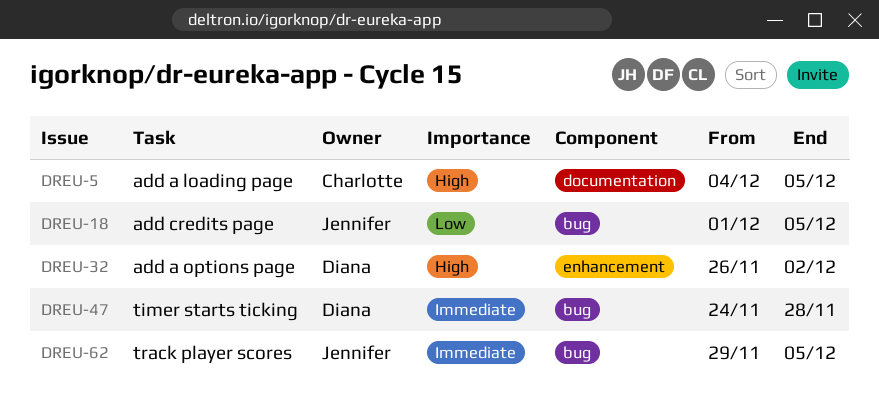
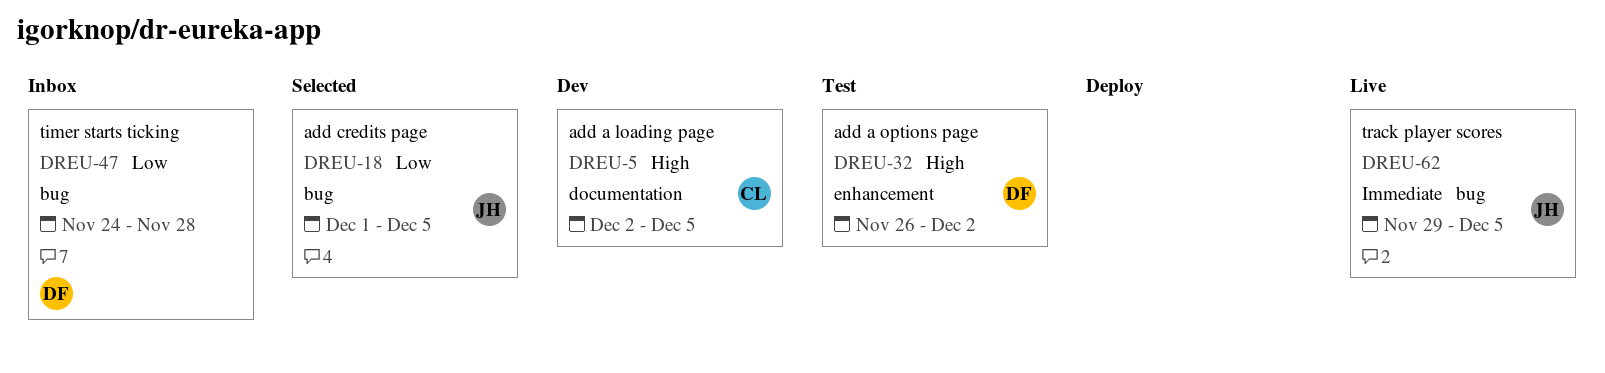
DREU-5, start: Dec 4 -> Dec 2
DREU-47, priority: Immediate -> Low

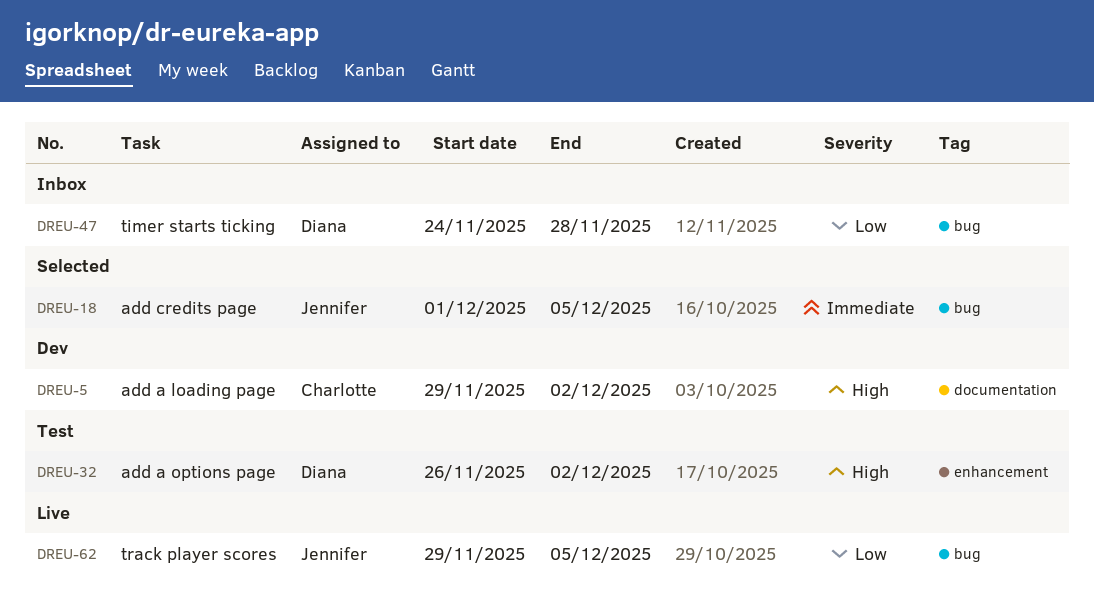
DREU-5, start: Dec 2 -> Nov 29
DREU-5, due: Dec 5 -> Dec 2
DREU-18, priority: Low -> Immediate
DREU-62, priority: Immediate -> Low

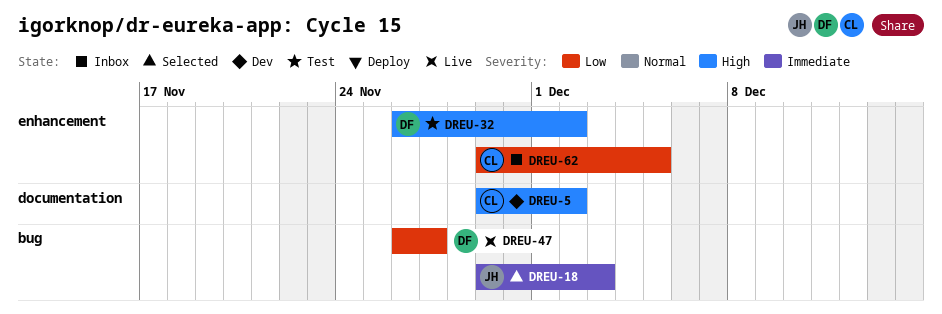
DREU-18, start: Dec 1 -> Nov 29
DREU-18, due: Dec 5 -> Dec 3
DREU-47, status: Inbox -> Live
DREU-47, start: Nov 24 -> Nov 26
DREU-47, due: Nov 28 -> Nov 27
DREU-62, status: Live -> Inbox
DREU-62, owner: Jennifer -> Charlotte
DREU-62, label: bug -> enhancement

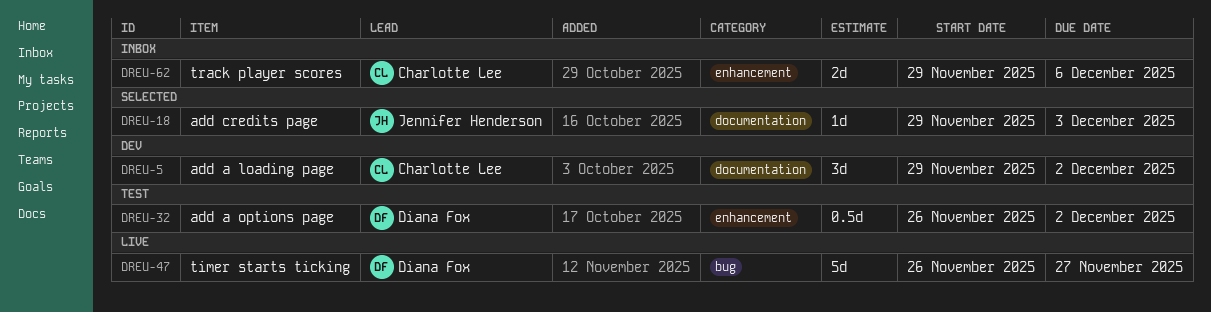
DREU-18, label: bug -> documentation
DREU-62, due: Dec 5 -> Dec 6

